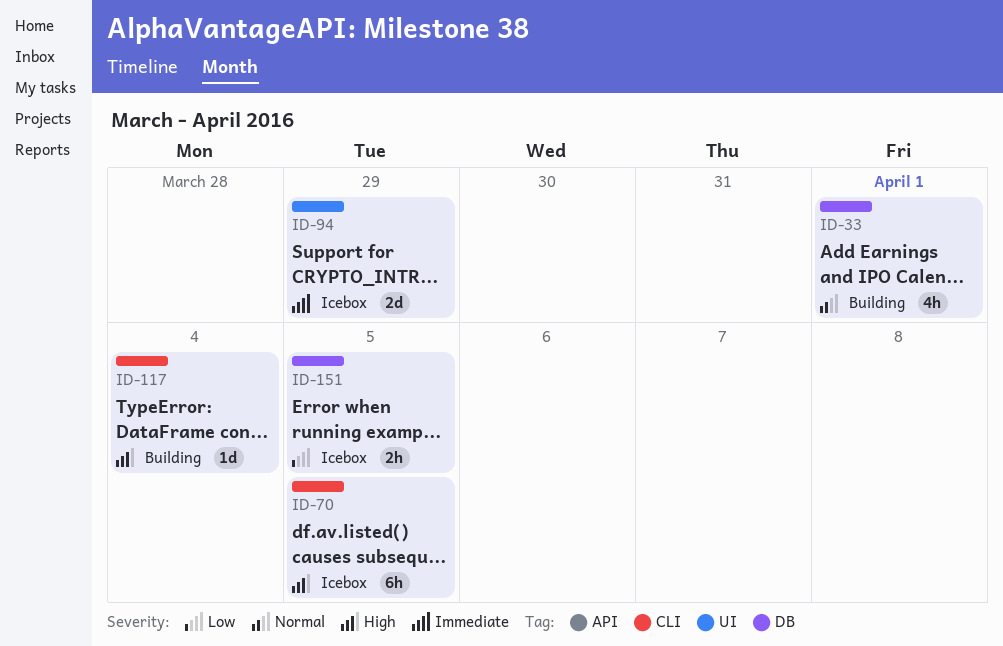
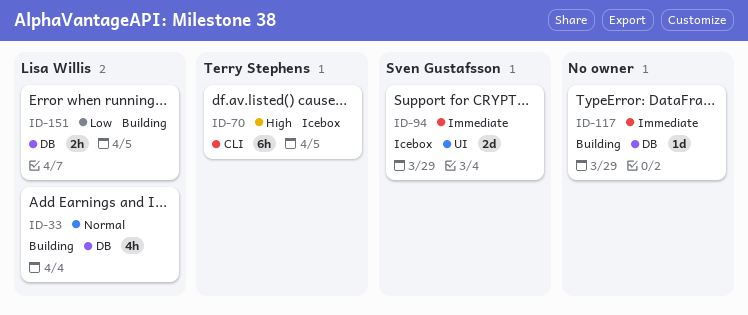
ID-33, due: Apr 1 -> Apr 4
ID-117, priority: High -> Immediate
ID-117, label: CLI -> DB
ID-117, due: Apr 4 -> Mar 29
ID-151, status: Icebox -> Building

